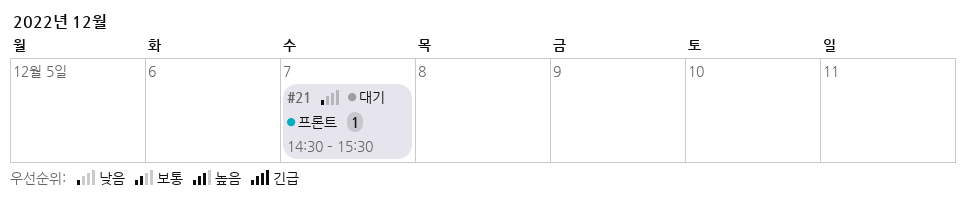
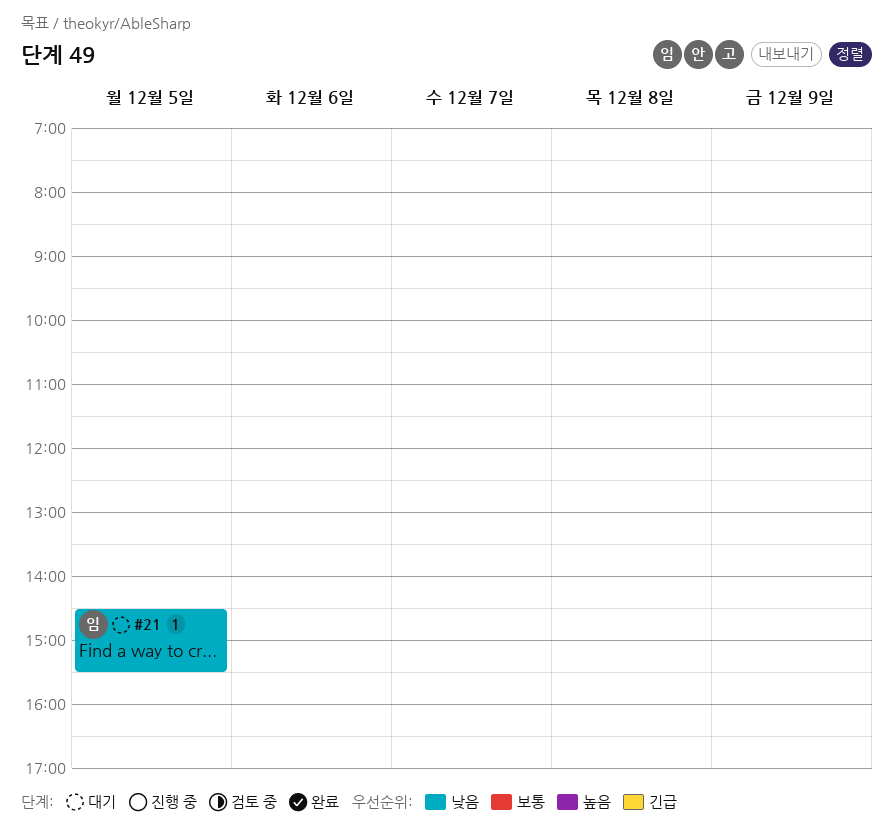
#21, day: Dec 7 -> Dec 5

